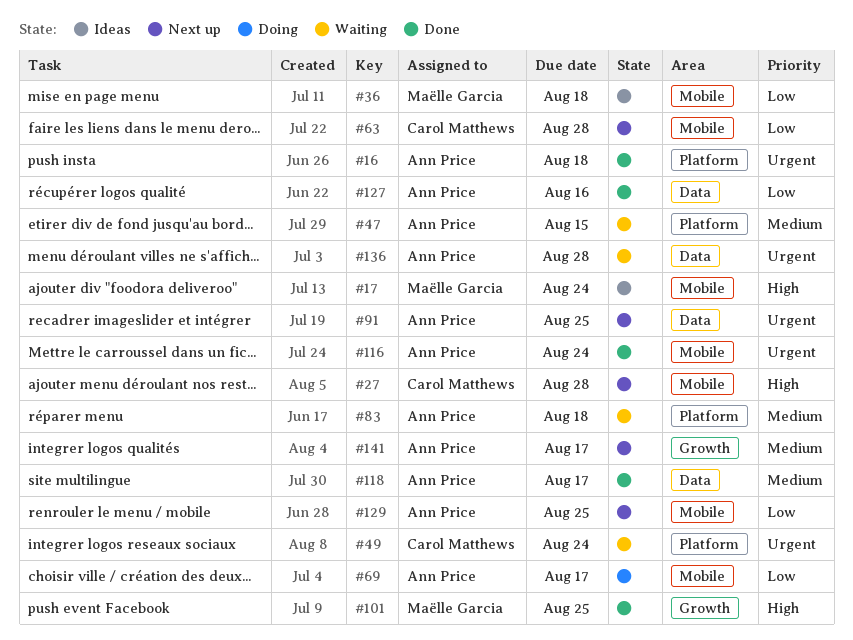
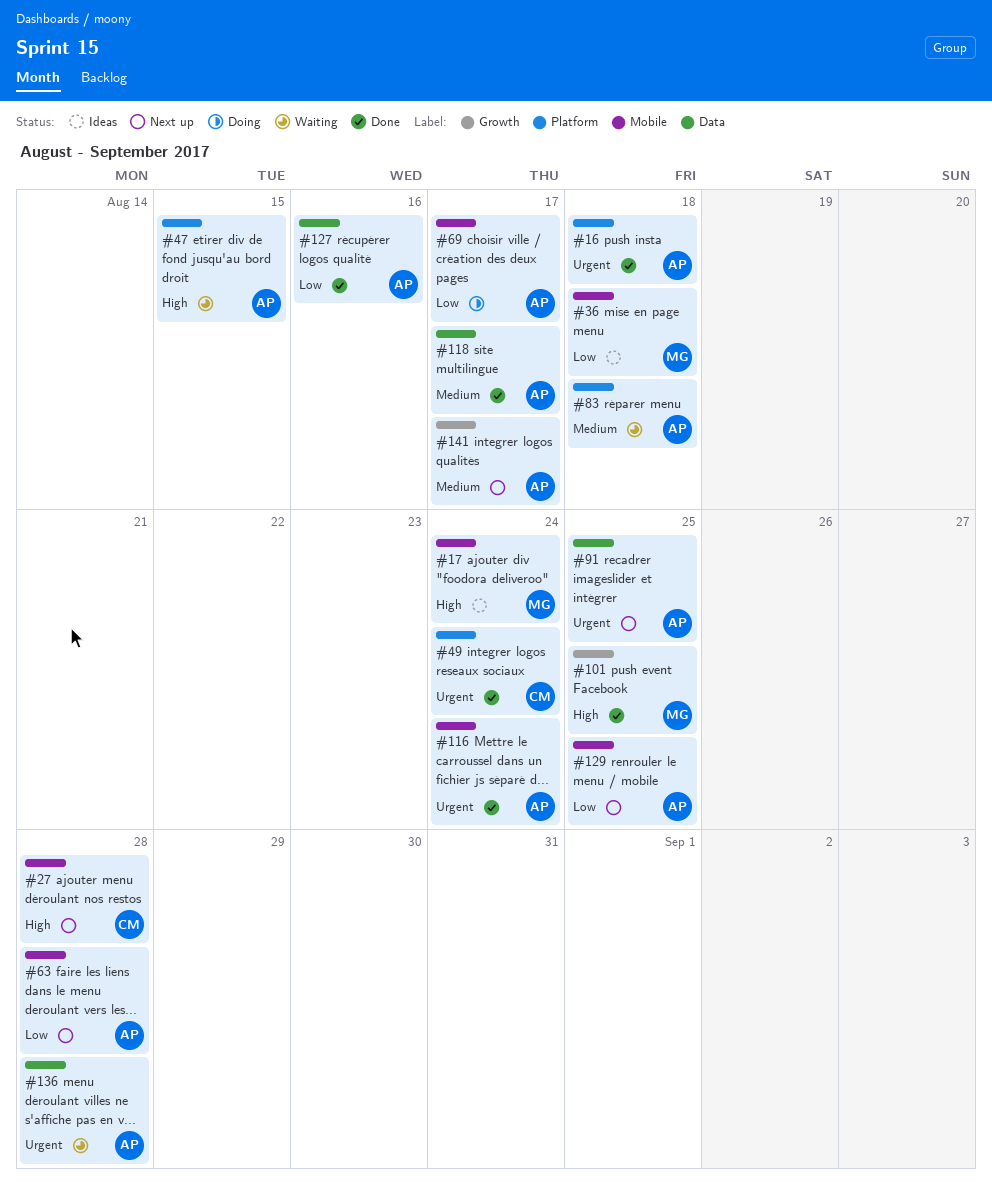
#47, priority: Medium -> High
#49, status: Waiting -> Done
#63, owner: Carol Matthews -> Ann Price

